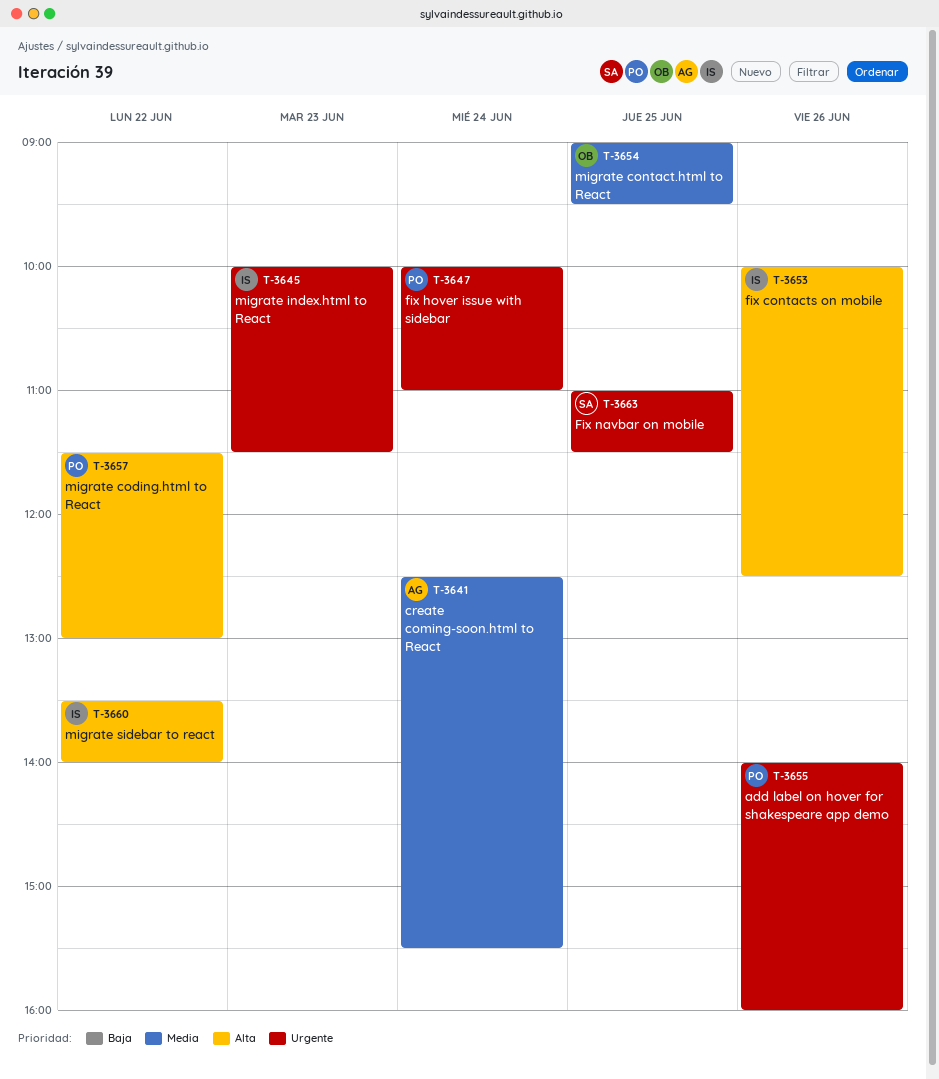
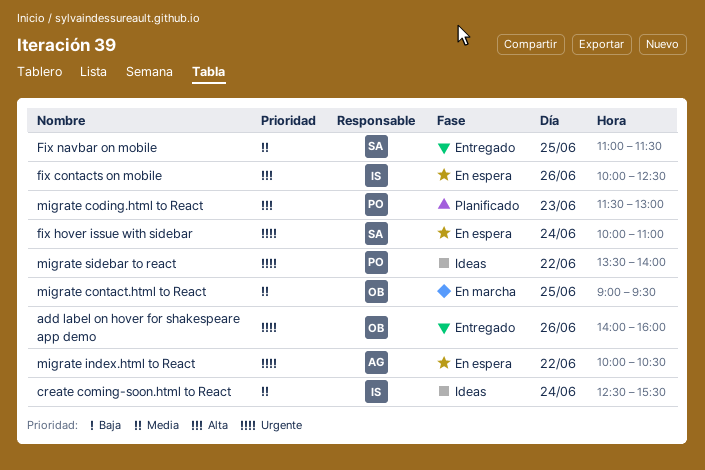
add label on hover for shakespeare app demo, owner: PO -> OB
create coming-soon.html to React, owner: AG -> IS
fix hover issue with sidebar, owner: PO -> SA
Fix navbar on mobile, priority: Urgente -> Media
migrate coding.html to React, day: Jun 22 -> Jun 23
migrate index.html to React, owner: IS -> AG
migrate index.html to React, day: Jun 23 -> Jun 22
migrate index.html to React, ends: 11:30 -> 10:30
migrate sidebar to react, owner: IS -> PO
migrate sidebar to react, priority: Alta -> Urgente

